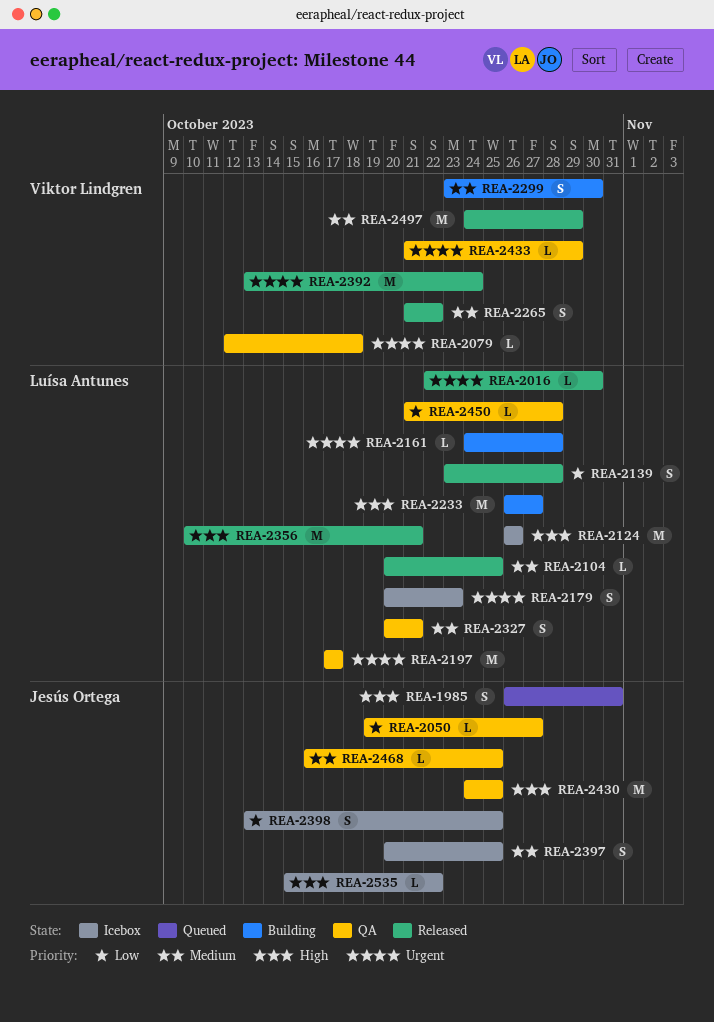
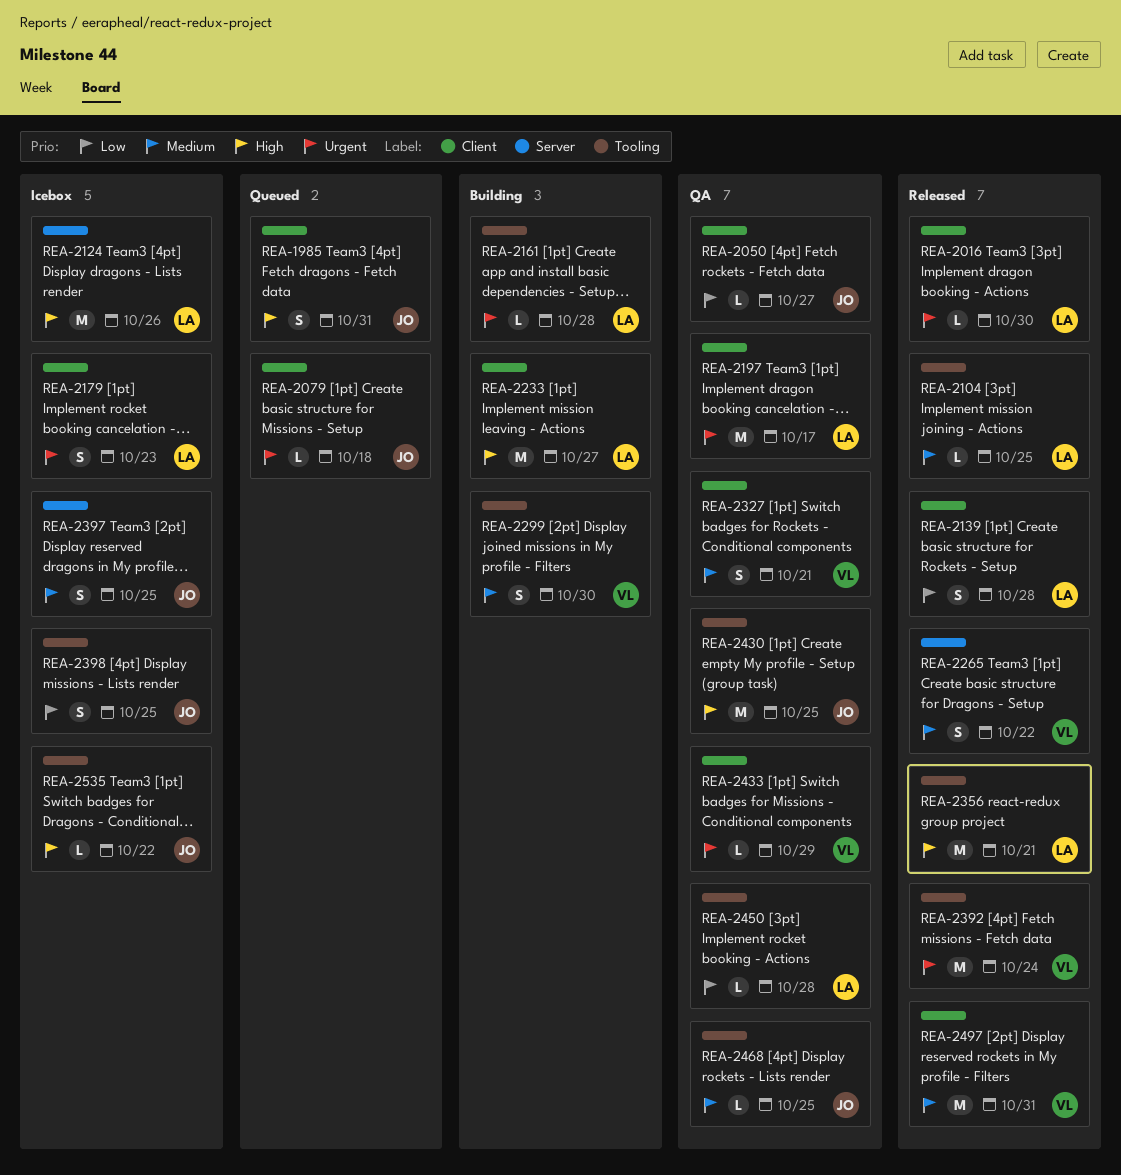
REA-2079, status: QA -> Queued
REA-2079, owner: Viktor Lindgren -> Jesús Ortega
REA-2327, owner: Luísa Antunes -> Viktor Lindgren
REA-2497, due: Oct 29 -> Oct 31

